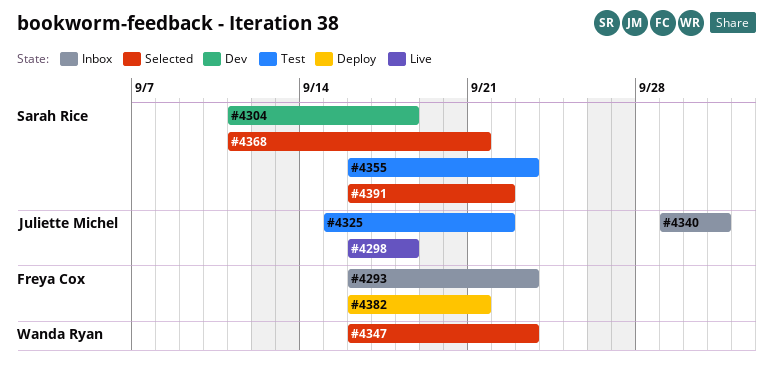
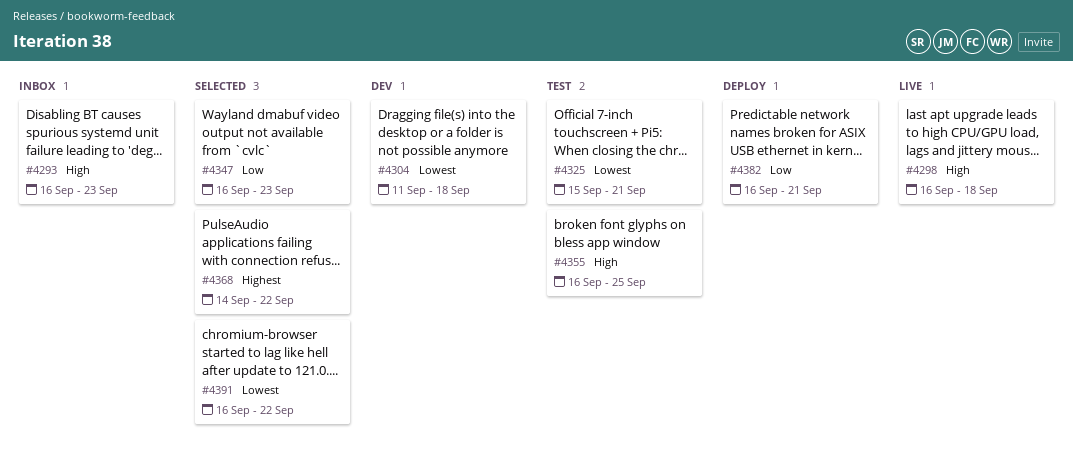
#4325, due: Sep 22 -> Sep 21
#4340: present -> none
#4355, due: Sep 23 -> Sep 25
#4368, start: Sep 11 -> Sep 14
#4368, due: Sep 21 -> Sep 22

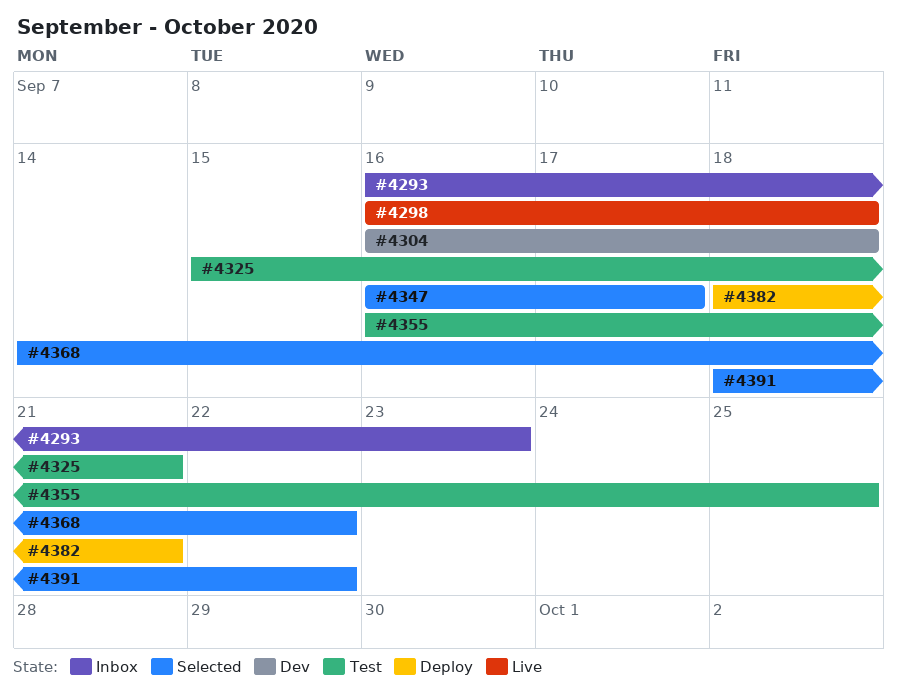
#4304, start: Sep 11 -> Sep 16
#4347, due: Sep 23 -> Sep 17
#4382, start: Sep 16 -> Sep 18
#4391, start: Sep 16 -> Sep 18

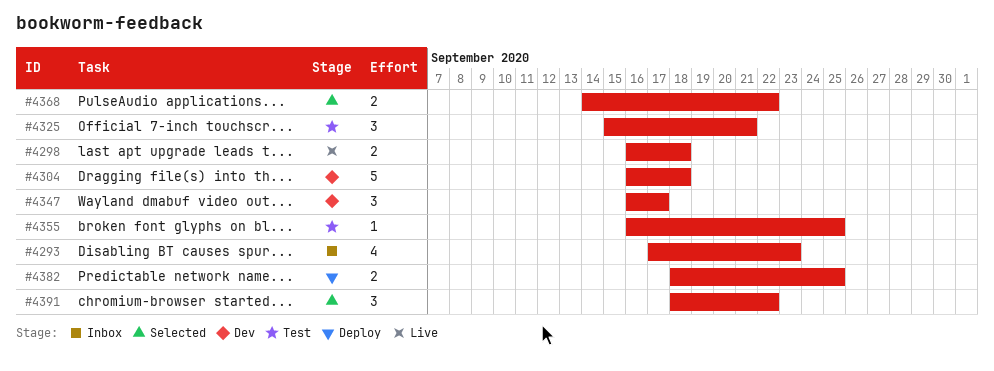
#4293, start: Sep 16 -> Sep 17
#4347, status: Selected -> Dev
#4382, due: Sep 21 -> Sep 25

